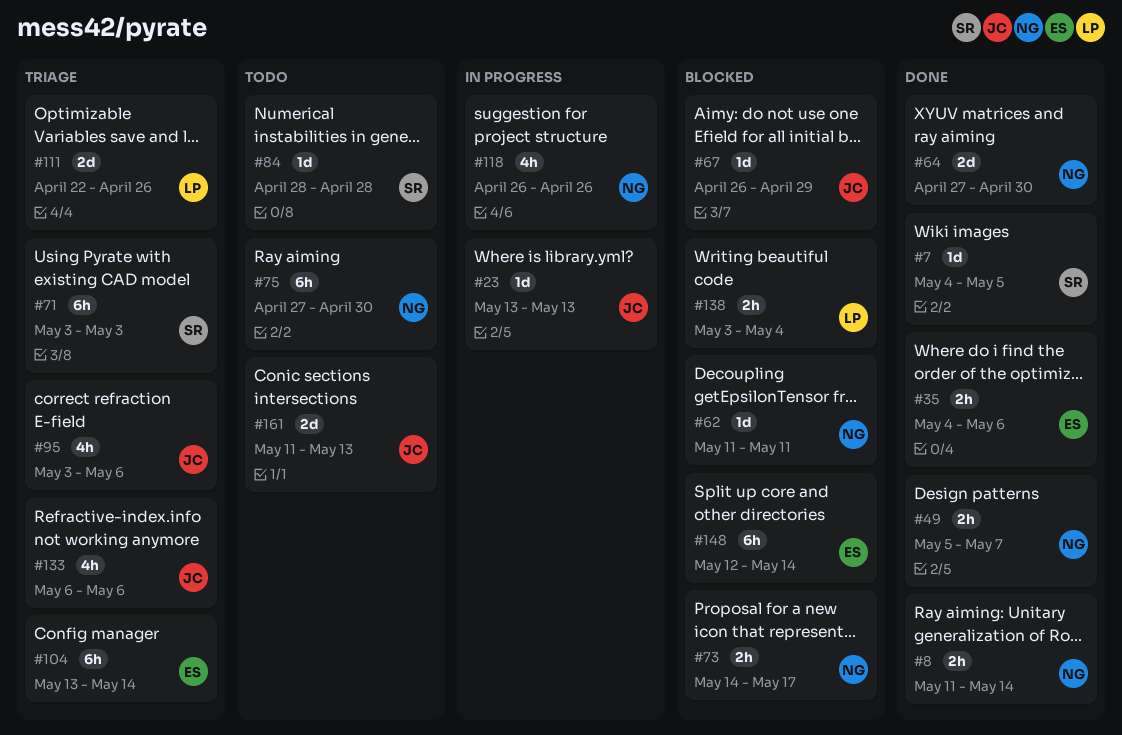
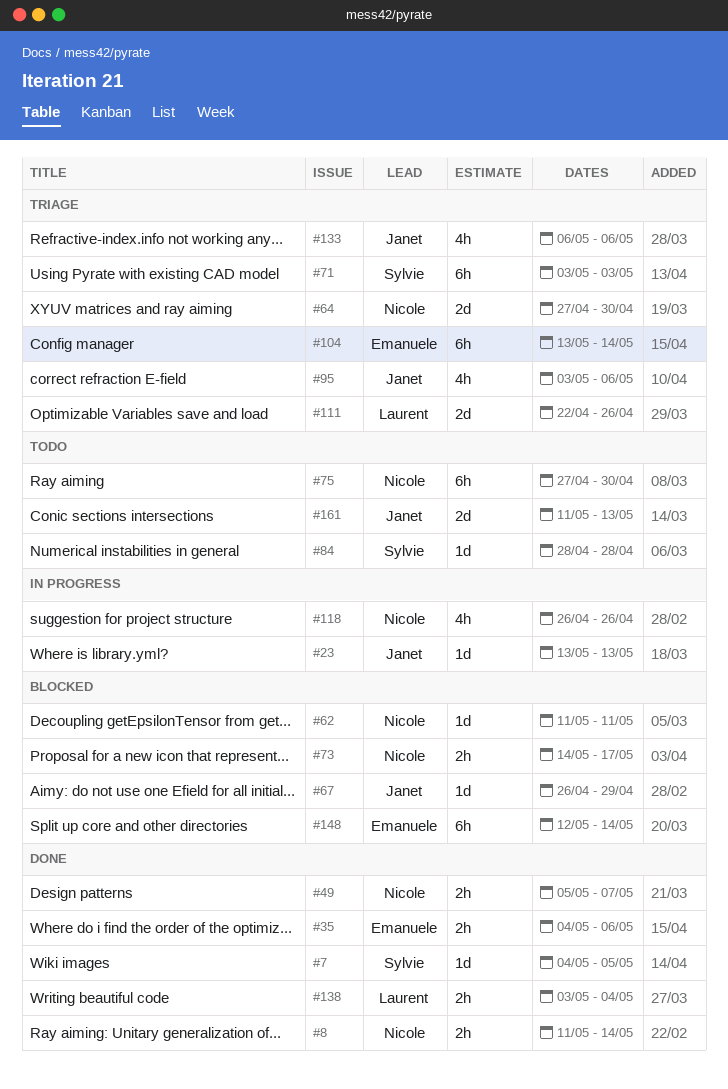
#64, status: Done -> Triage
#138, status: Blocked -> Done

